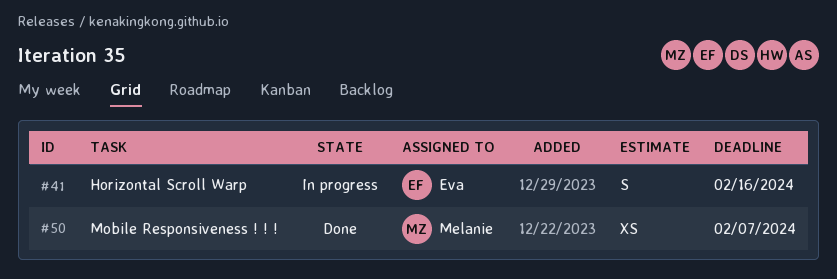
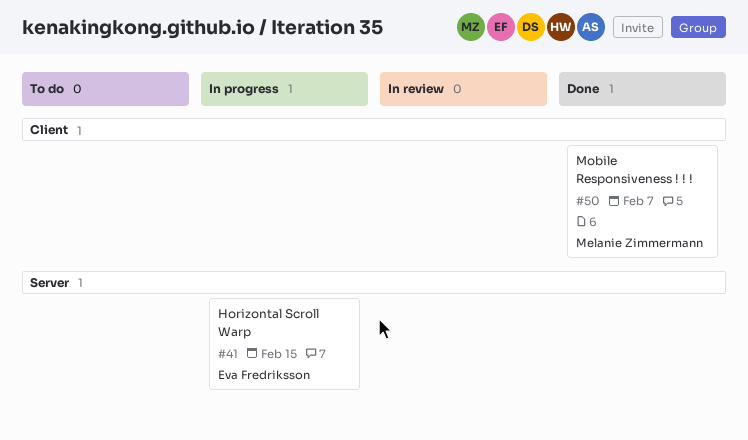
#41, due: Feb 16 -> Feb 15

